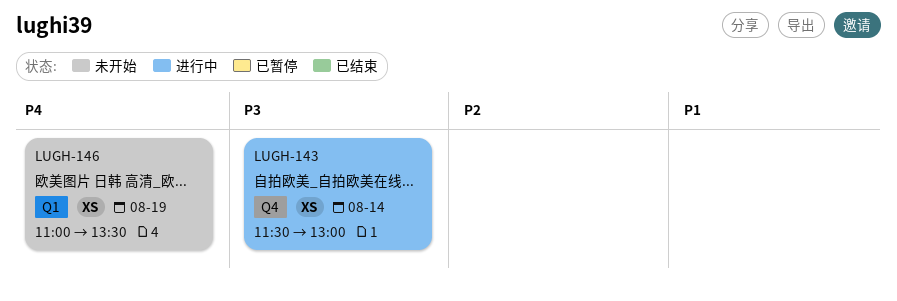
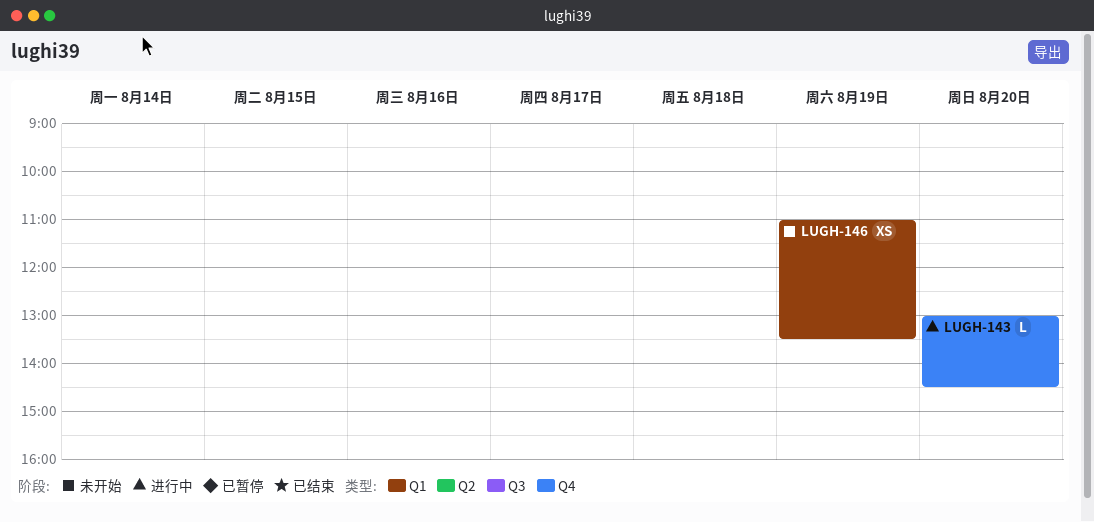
LUGH-143, estimate: XS -> L
LUGH-143, day: Aug 14 -> Aug 20
LUGH-143, begins: 11:30 -> 13:00
LUGH-143, ends: 13:00 -> 14:30

